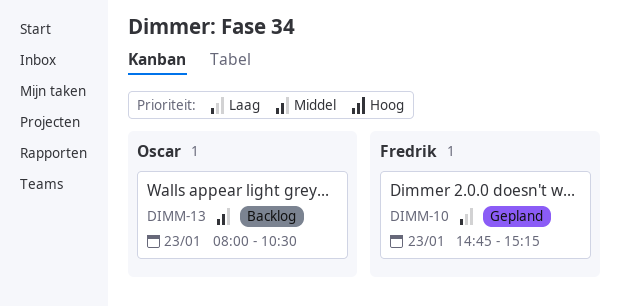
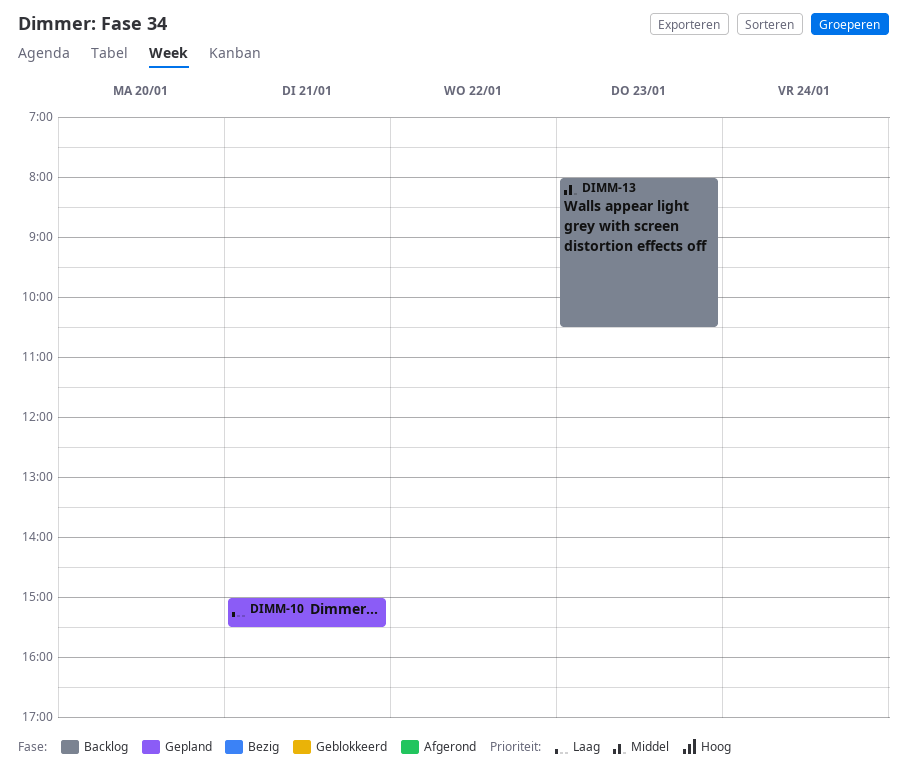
DIMM-10, day: Jan 23 -> Jan 21
DIMM-10, begins: 14:45 -> 15:00
DIMM-10, ends: 15:15 -> 15:30

